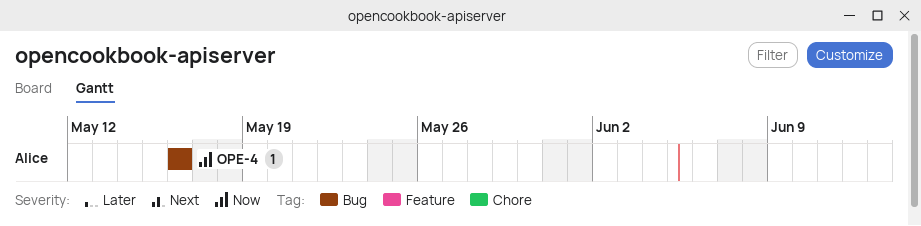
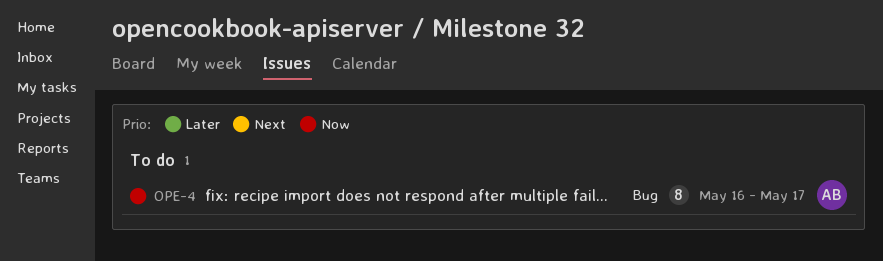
OPE-4, estimate: 1 -> 8
OPE-4, due: May 16 -> May 17

